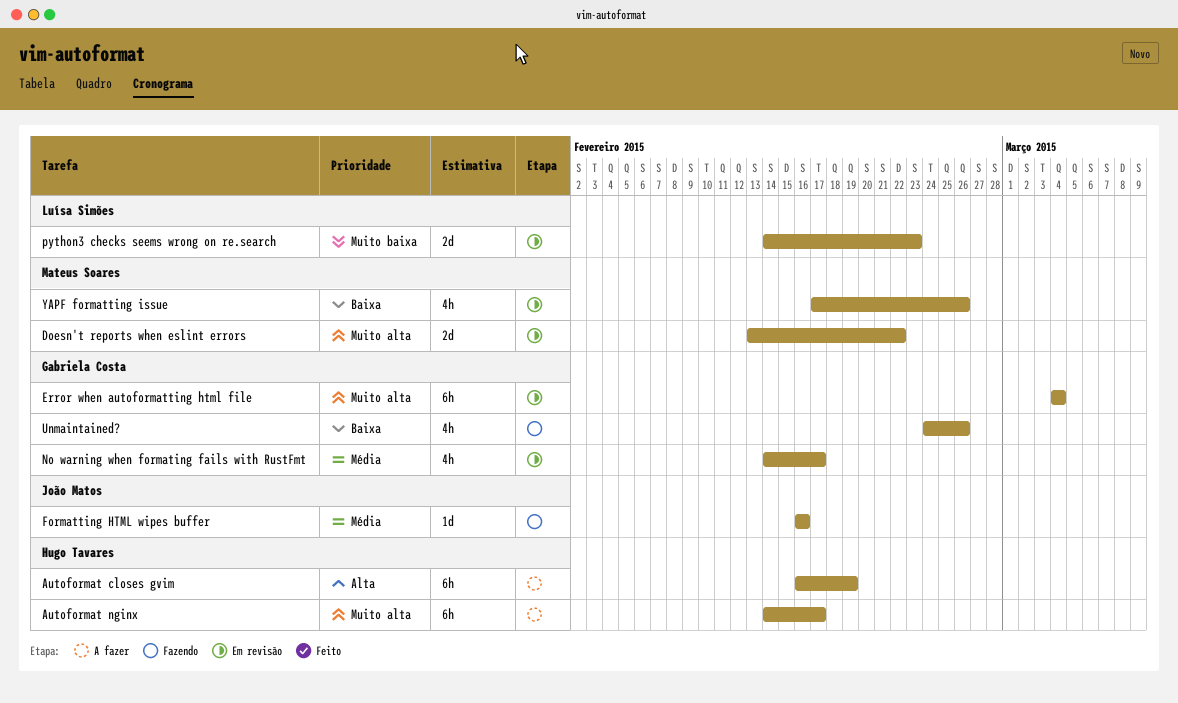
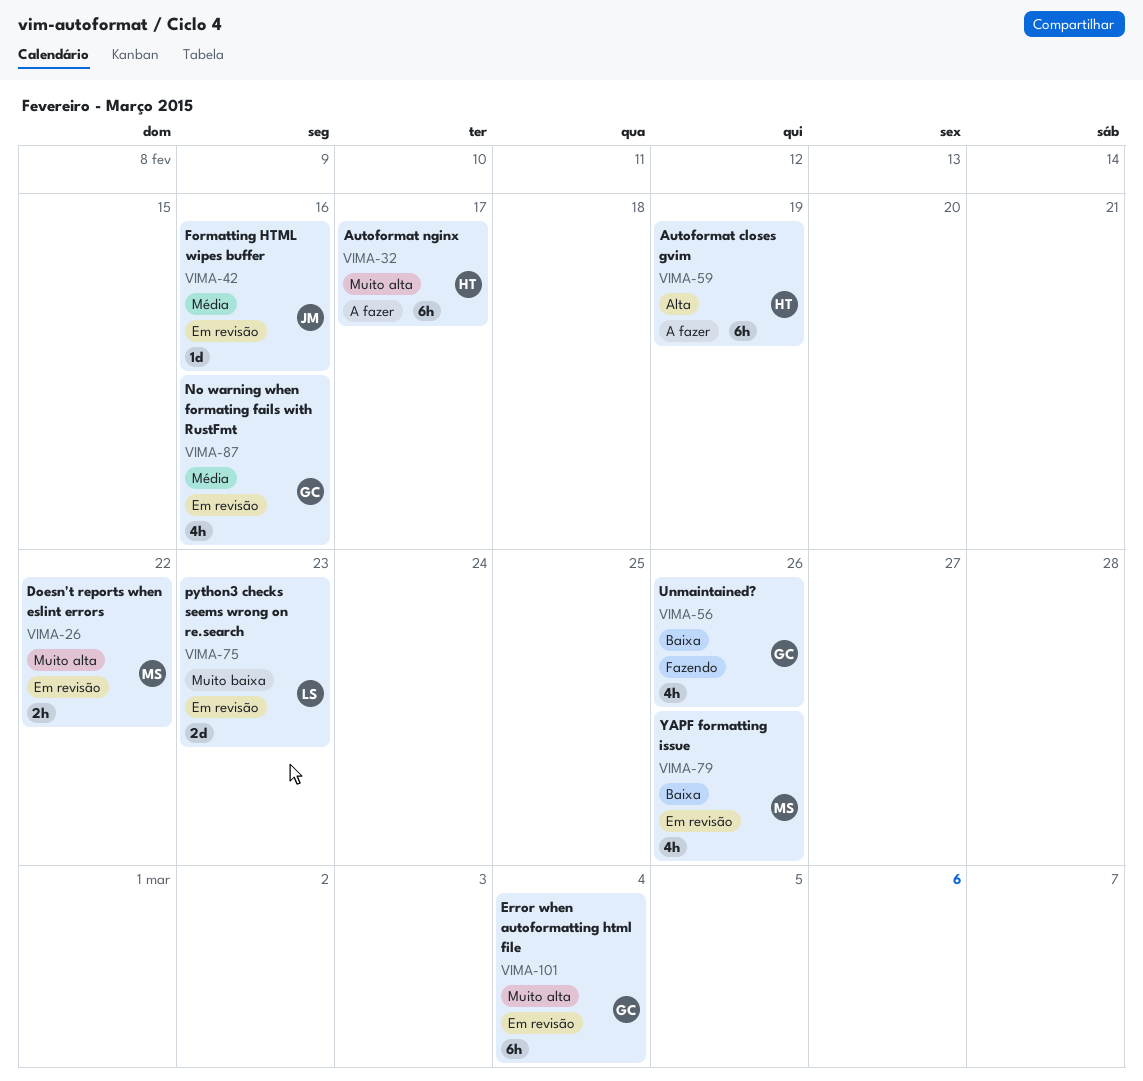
Doesn't reports when eslint errors, estimate: 2d -> 2h
Formatting HTML wipes buffer, status: Fazendo -> Em revisão
No warning when formating fails with RustFmt, due: Feb 17 -> Feb 16

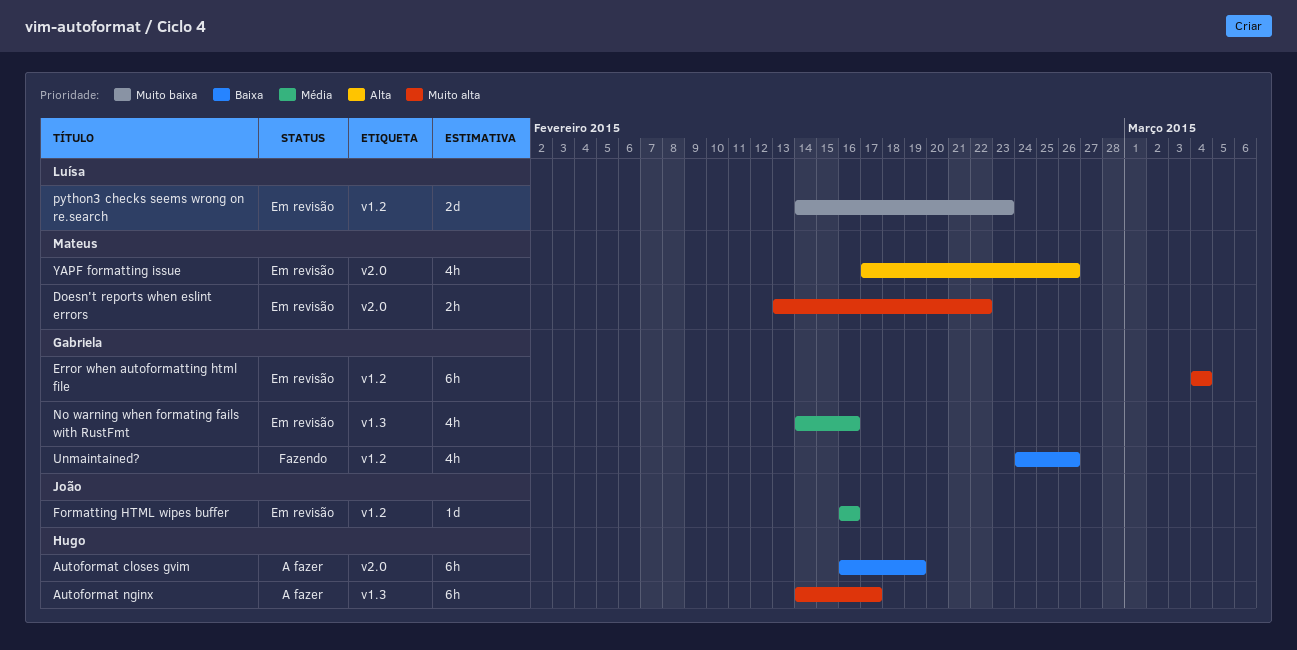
Autoformat closes gvim, priority: Alta -> Baixa
YAPF formatting issue, priority: Baixa -> Alta

